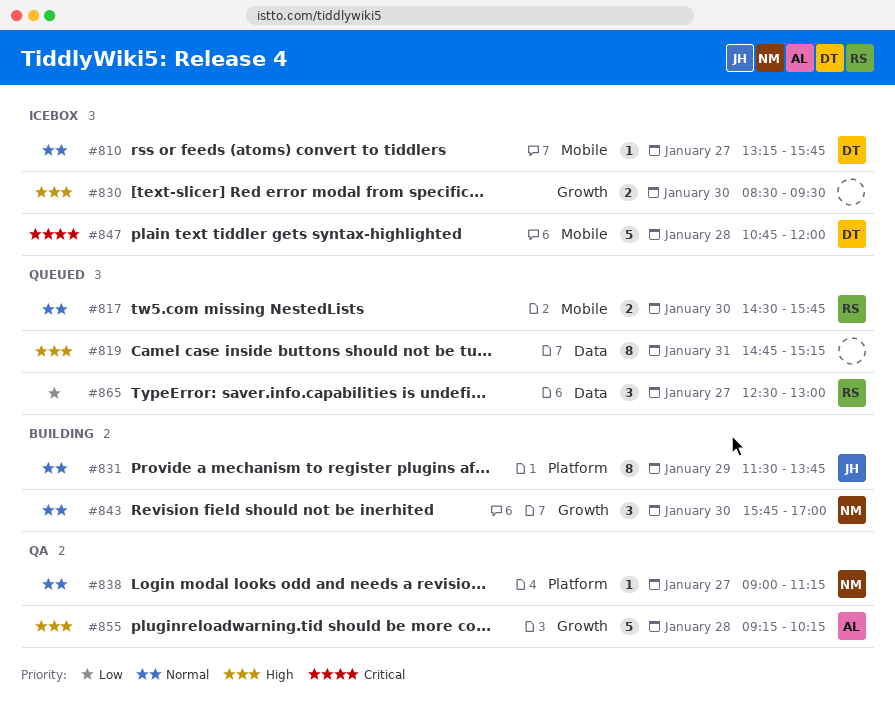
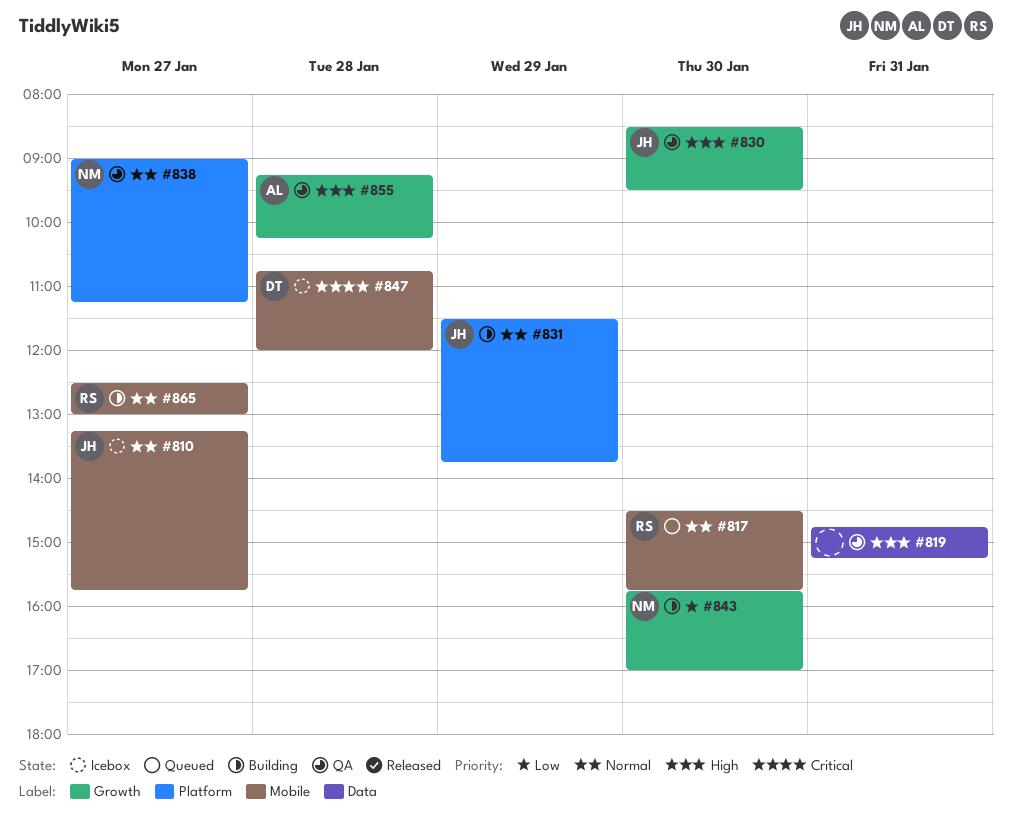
#810, owner: DT -> JH
#819, status: Queued -> QA
#830, status: Icebox -> QA
#830, owner: none -> JH
#843, priority: Normal -> Low
#865, status: Queued -> Building
#865, priority: Low -> Normal
#865, label: Data -> Mobile

